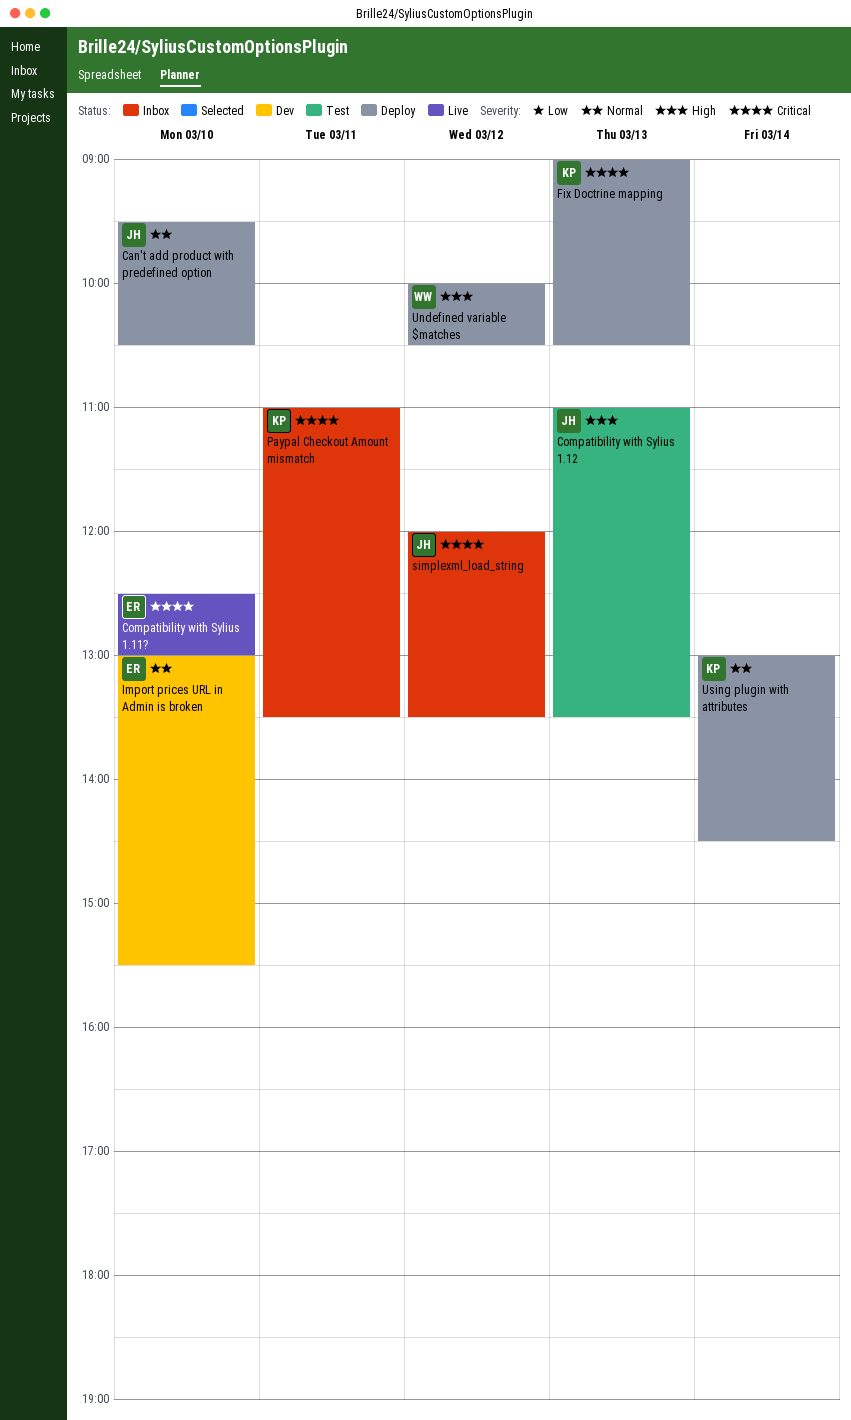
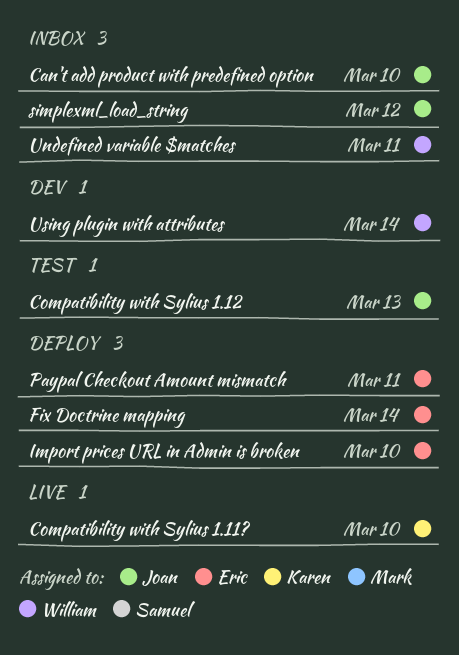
Can't add product with predefined option, status: Deploy -> Inbox
Compatibility with Sylius 1.11?, owner: Eric -> Karen
Fix Doctrine mapping, owner: Karen -> Eric
Fix Doctrine mapping, day: Mar 13 -> Mar 14
Import prices URL in Admin is broken, status: Dev -> Deploy
Paypal Checkout Amount mismatch, status: Inbox -> Deploy
Paypal Checkout Amount mismatch, owner: Karen -> Eric
Undefined variable $matches, status: Deploy -> Inbox
Undefined variable $matches, day: Mar 12 -> Mar 11
Using plugin with attributes, status: Deploy -> Dev
Using plugin with attributes, owner: Karen -> William

